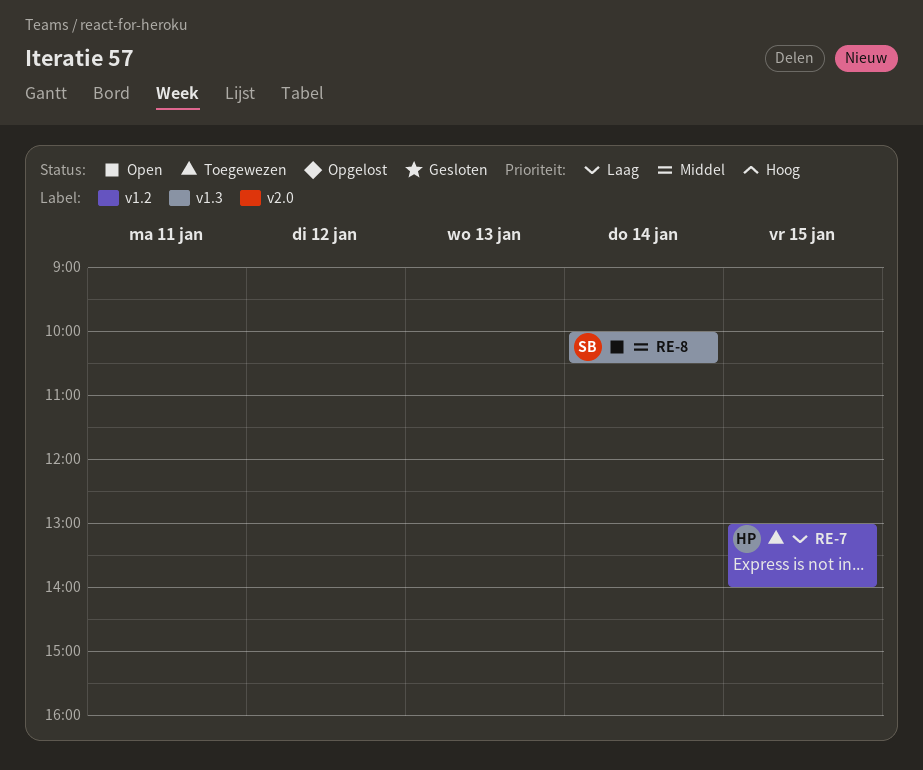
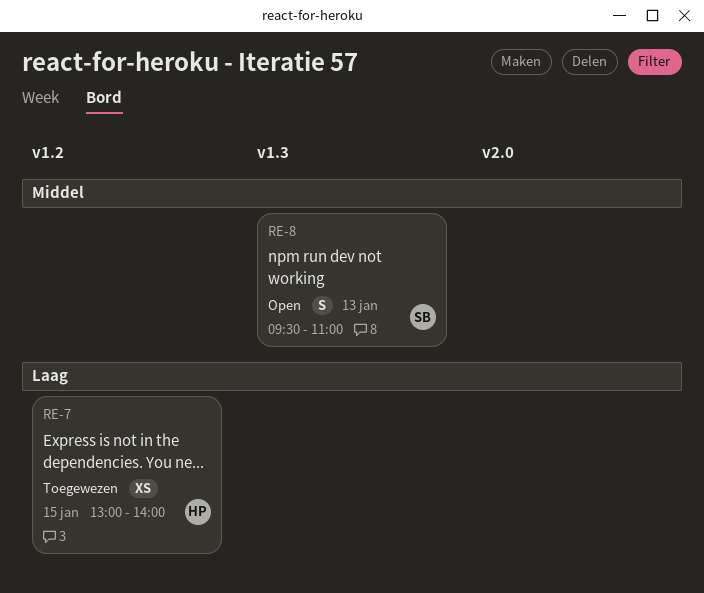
RE-8, day: Jan 14 -> Jan 13
RE-8, begins: 10:00 -> 09:30
RE-8, ends: 10:30 -> 11:00

